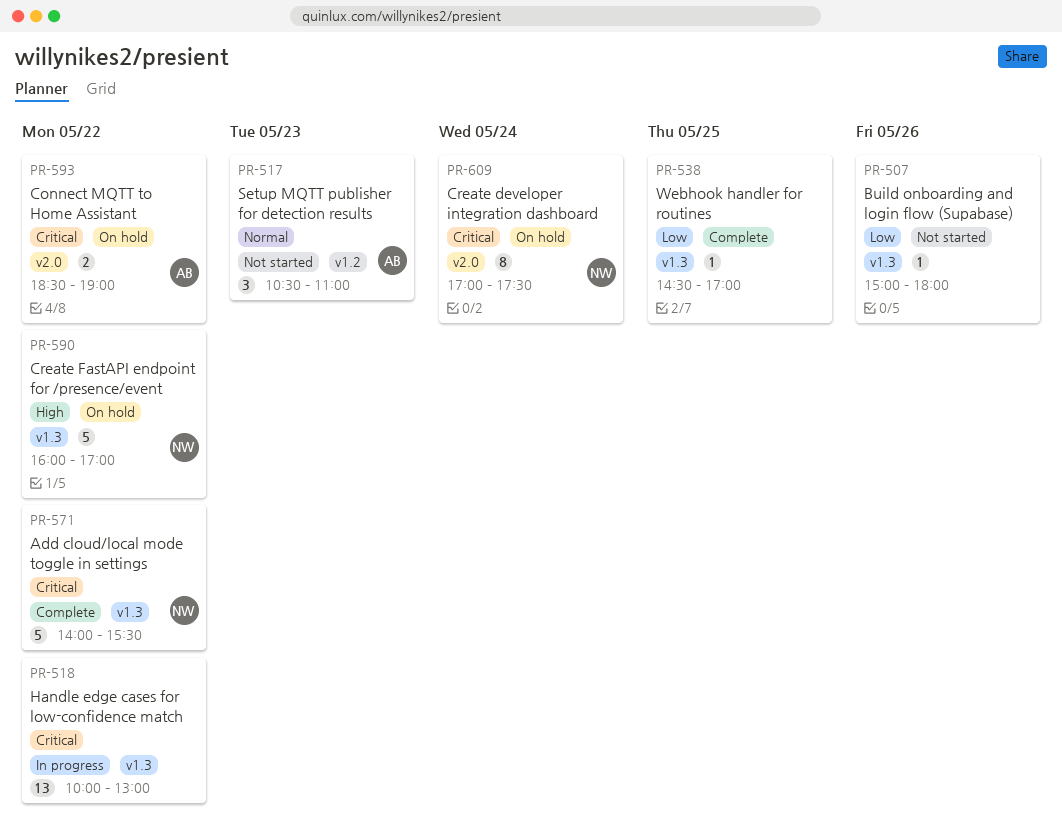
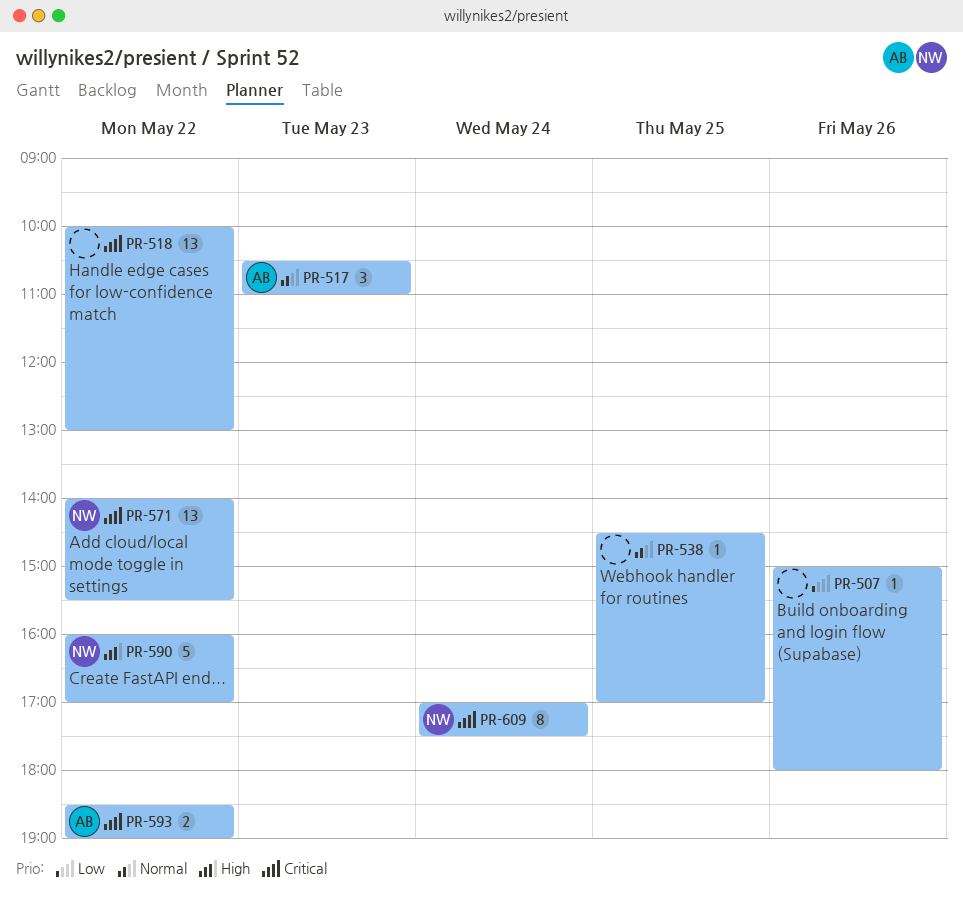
PR-538, priority: Low -> Normal
PR-571, estimate: 5 -> 13

